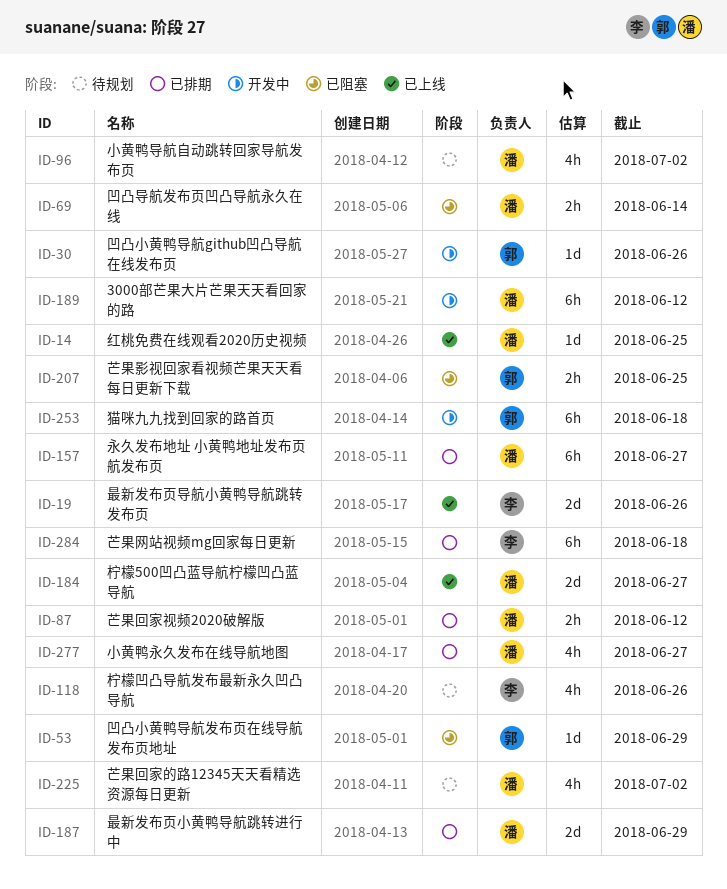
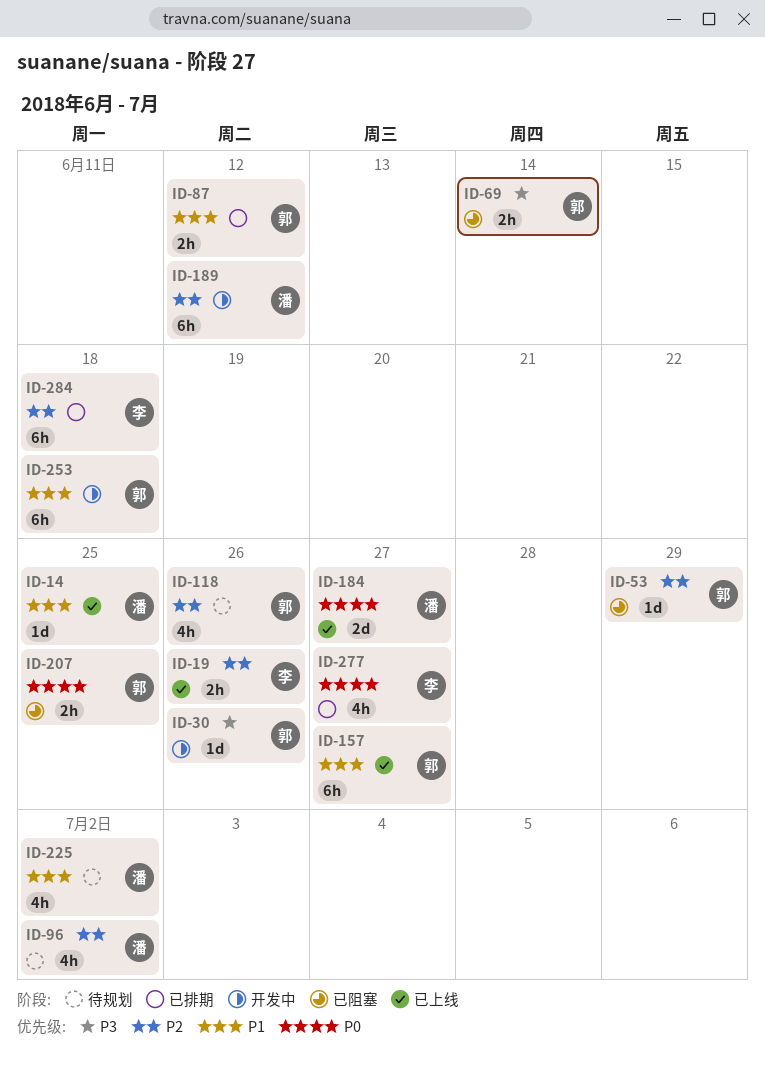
ID-19, estimate: 2d -> 2h
ID-69, owner: 潘 -> 郭
ID-87, owner: 潘 -> 郭
ID-118, owner: 李 -> 郭
ID-157, status: 已排期 -> 已上线
ID-157, owner: 潘 -> 郭
ID-187: present -> none
ID-277, owner: 潘 -> 李

